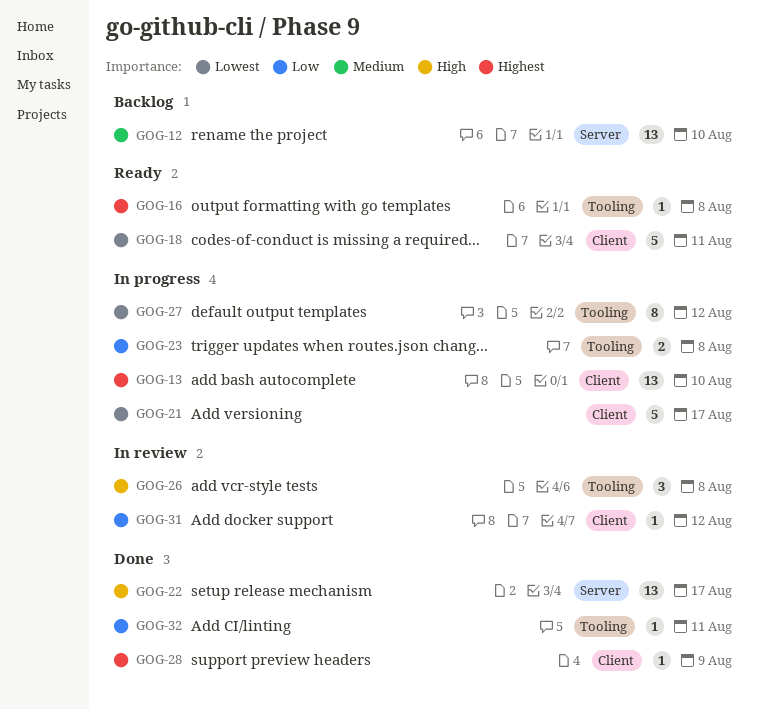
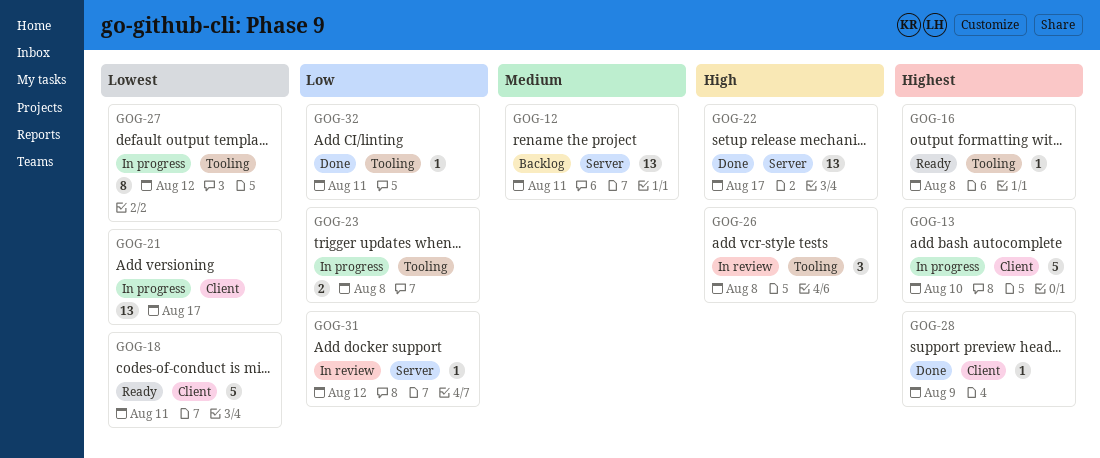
GOG-12, due: Aug 10 -> Aug 11
GOG-13, estimate: 13 -> 5
GOG-21, estimate: 5 -> 13
GOG-31, label: Client -> Server

